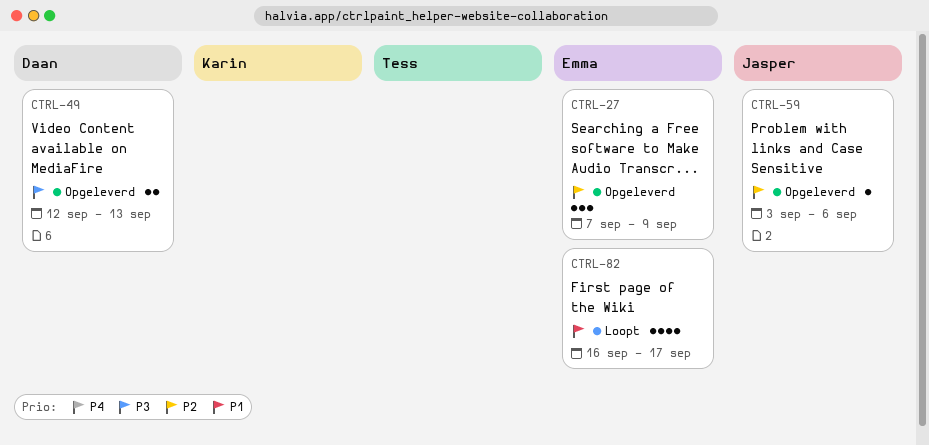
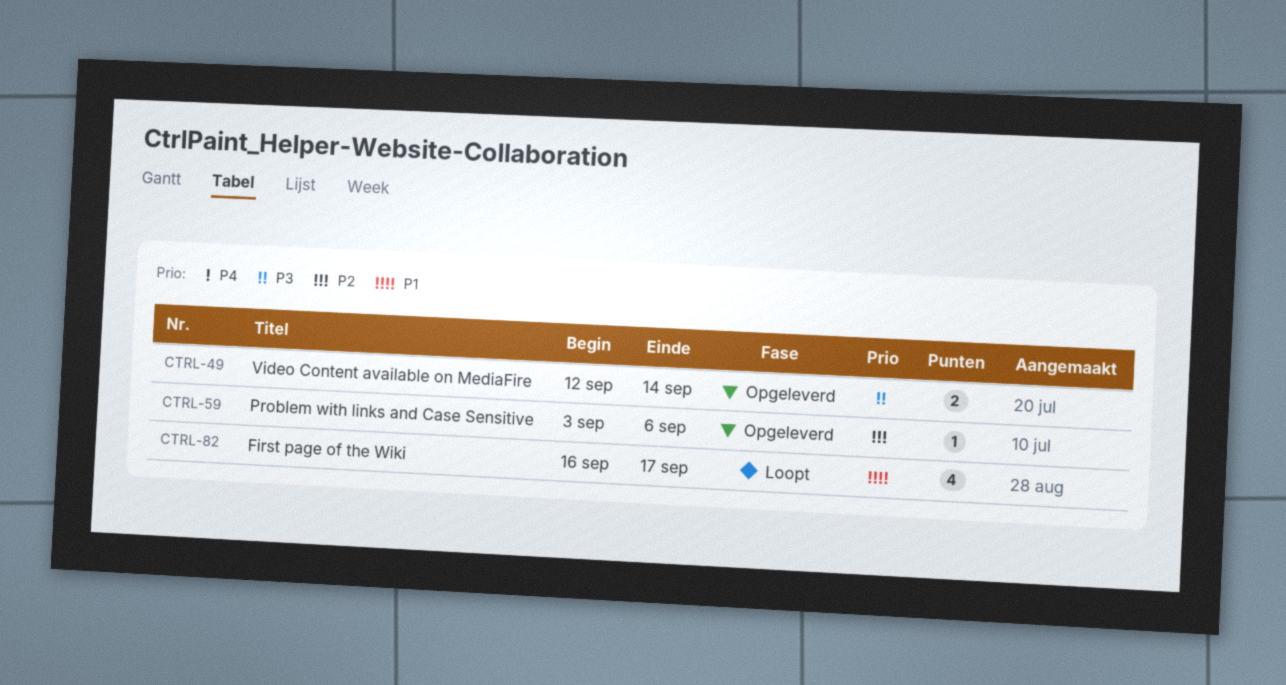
CTRL-27: present -> none
CTRL-49, due: Sep 13 -> Sep 14

